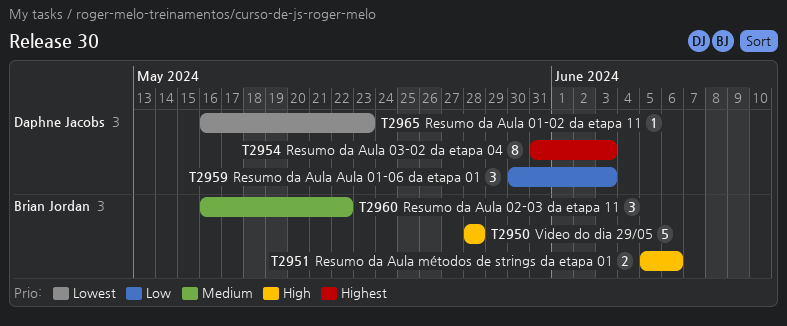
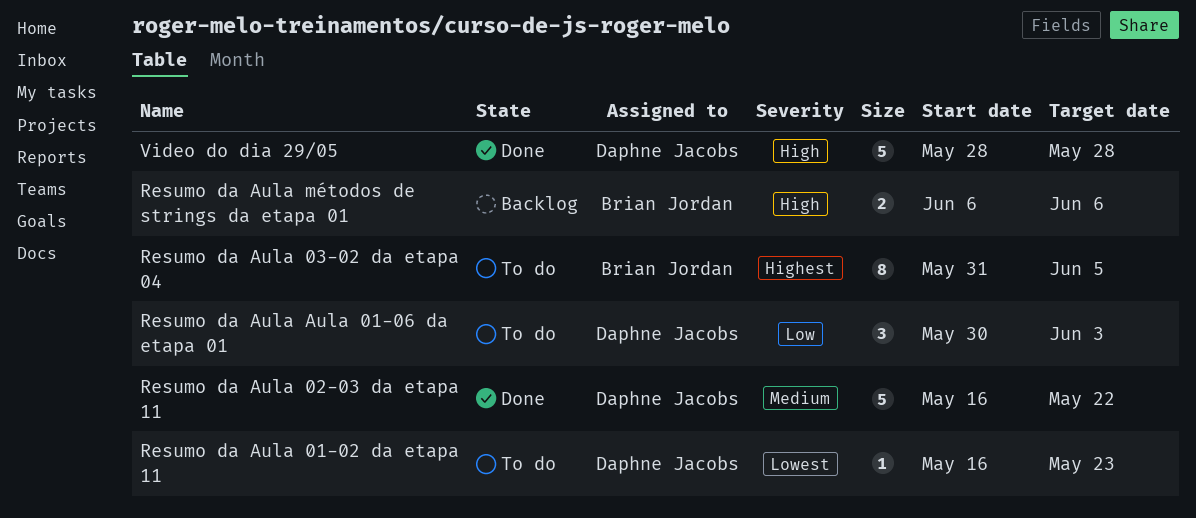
Resumo da Aula 02-03 da etapa 11, owner: Brian Jordan -> Daphne Jacobs
Resumo da Aula 02-03 da etapa 11, estimate: 3 -> 5
Resumo da Aula 03-02 da etapa 04, owner: Daphne Jacobs -> Brian Jordan
Resumo da Aula 03-02 da etapa 04, due: Jun 3 -> Jun 5
Resumo da Aula métodos de strings da etapa 01, start: Jun 5 -> Jun 6
Video do dia 29/05, owner: Brian Jordan -> Daphne Jacobs

